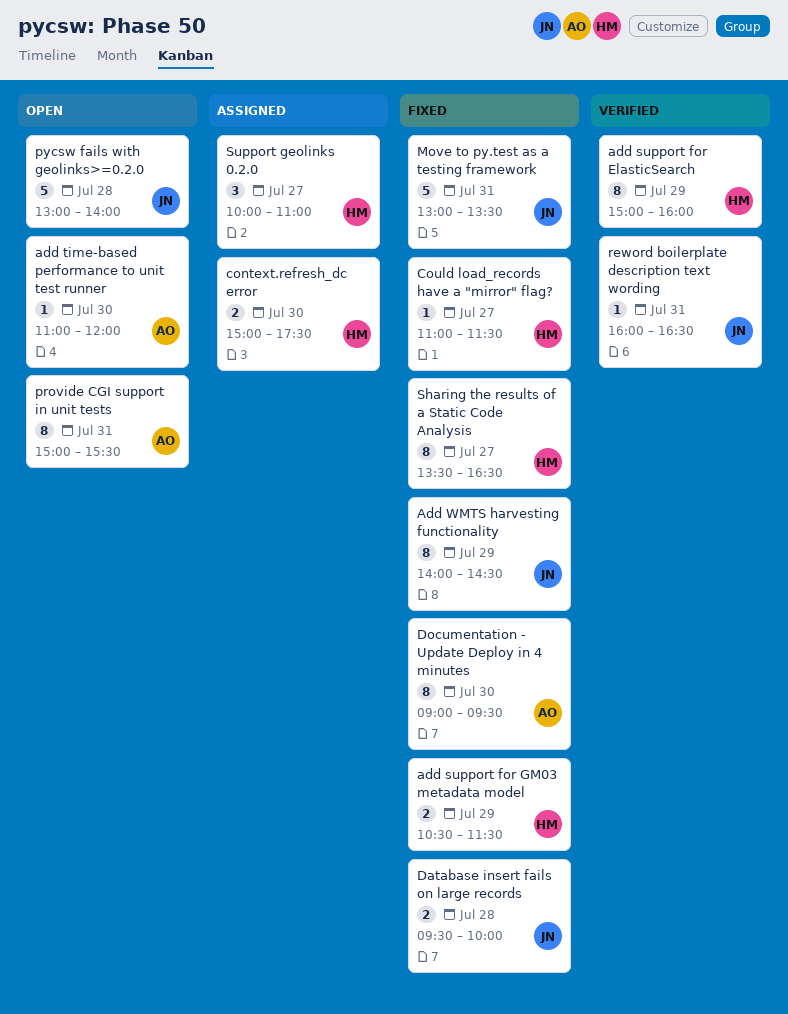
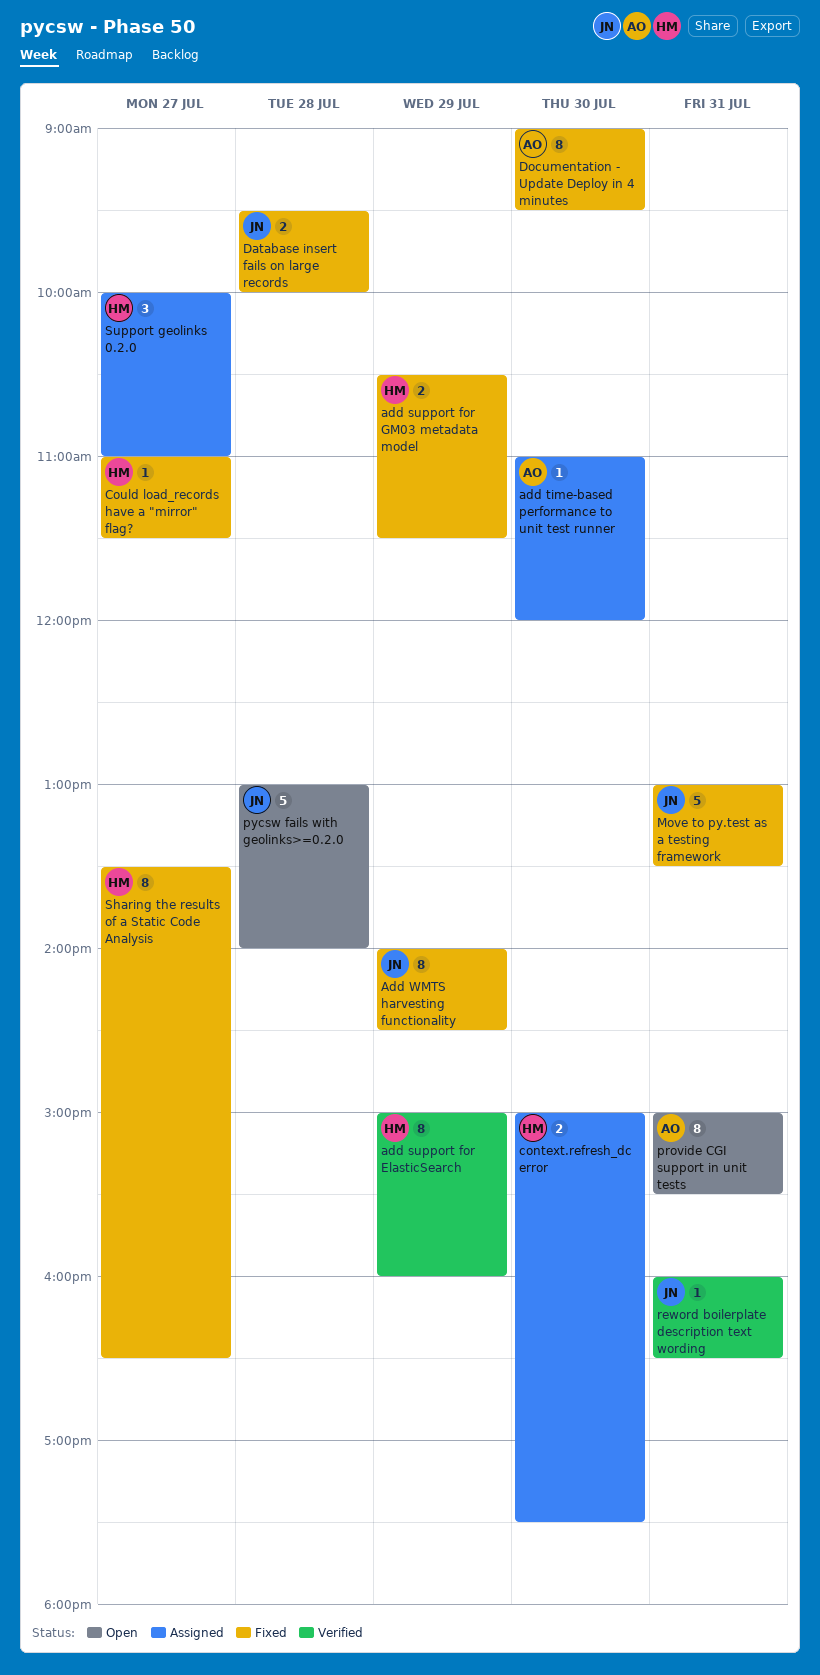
add time-based performance to unit test runner, status: Open -> Assigned

